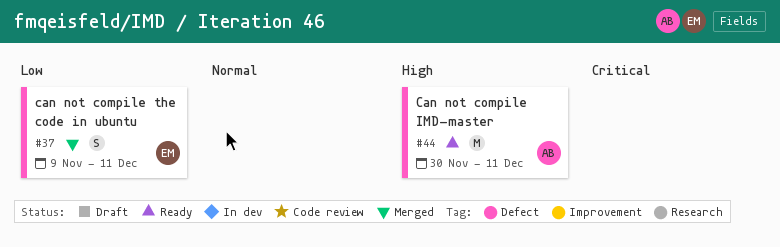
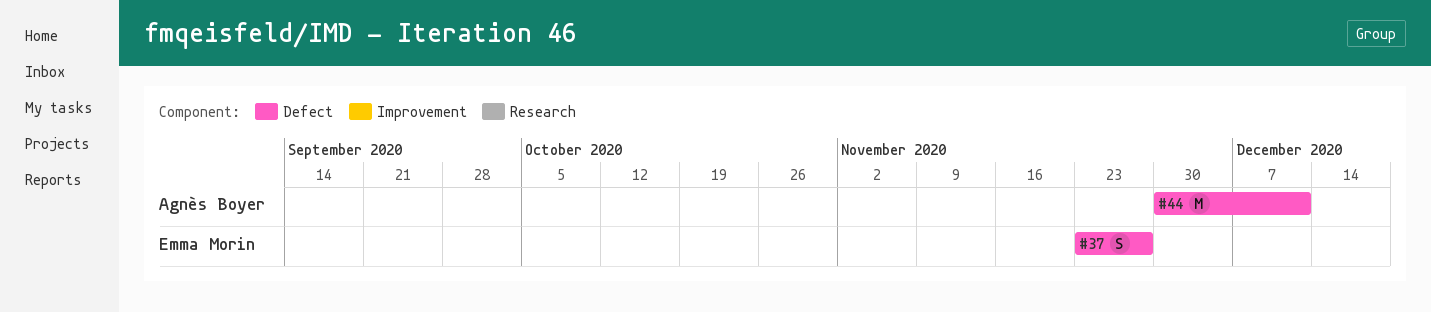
#37, start: Nov 9 -> Nov 23
#37, due: Dec 11 -> Nov 27

